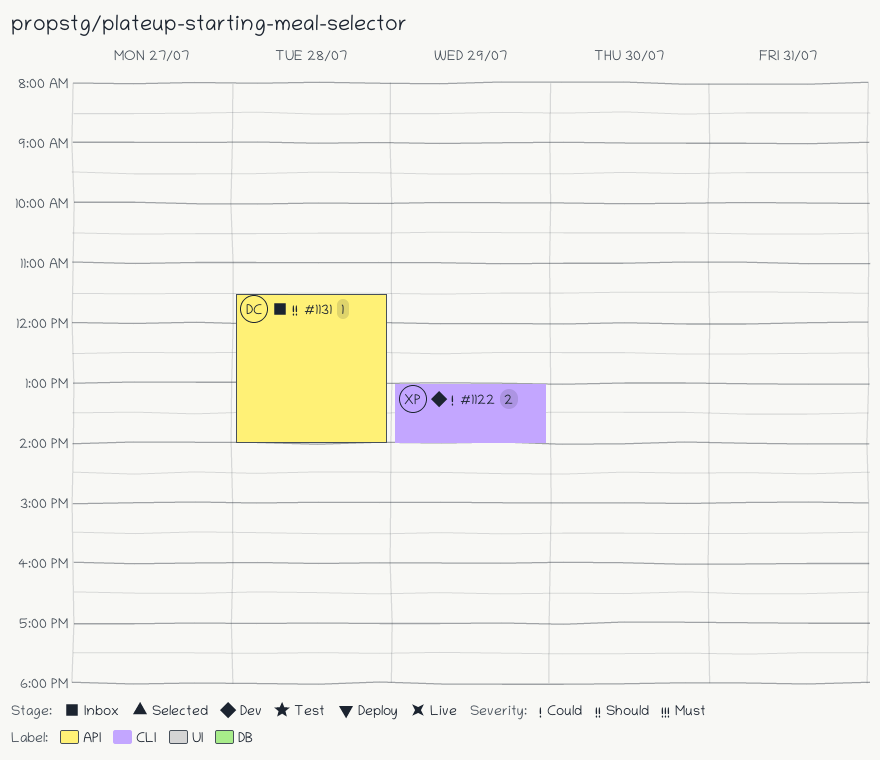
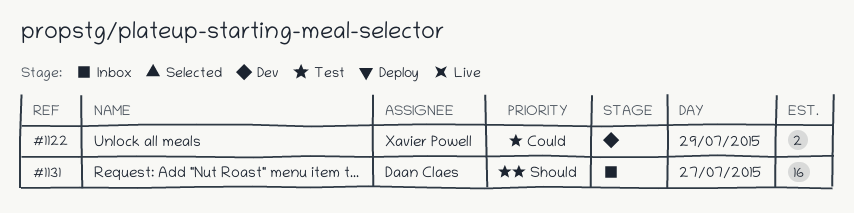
#1131, estimate: 1 -> 16
#1131, day: Jul 28 -> Jul 27

